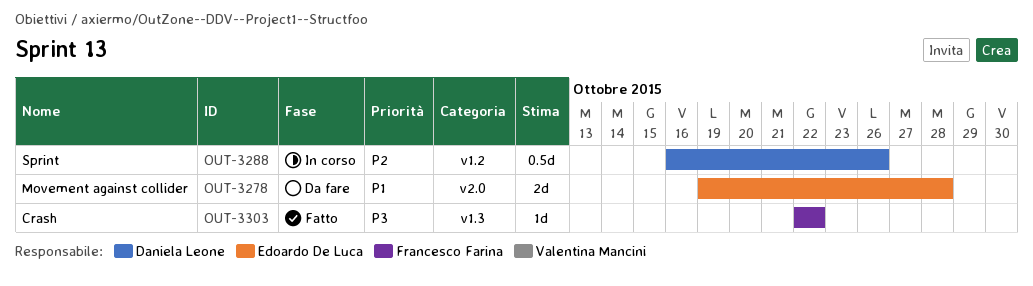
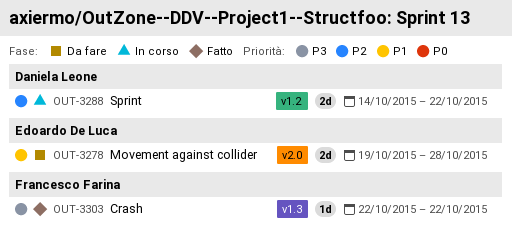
OUT-3288, estimate: 0.5d -> 2d
OUT-3288, start: Oct 16 -> Oct 14
OUT-3288, due: Oct 26 -> Oct 22

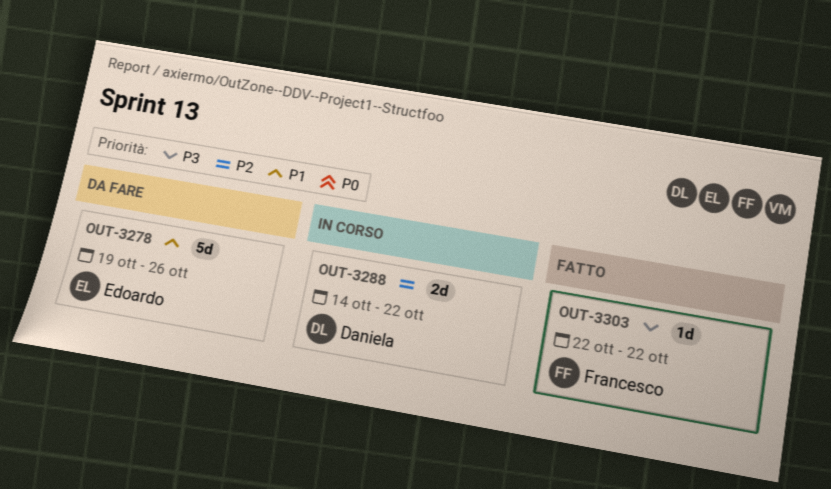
OUT-3278, estimate: 2d -> 5d
OUT-3278, due: Oct 28 -> Oct 26

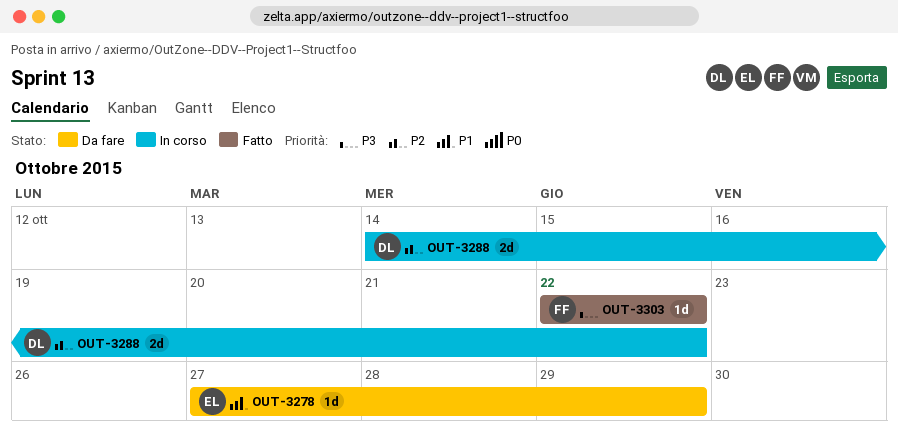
OUT-3278, estimate: 5d -> 1d
OUT-3278, start: Oct 19 -> Oct 27
OUT-3278, due: Oct 26 -> Oct 29

